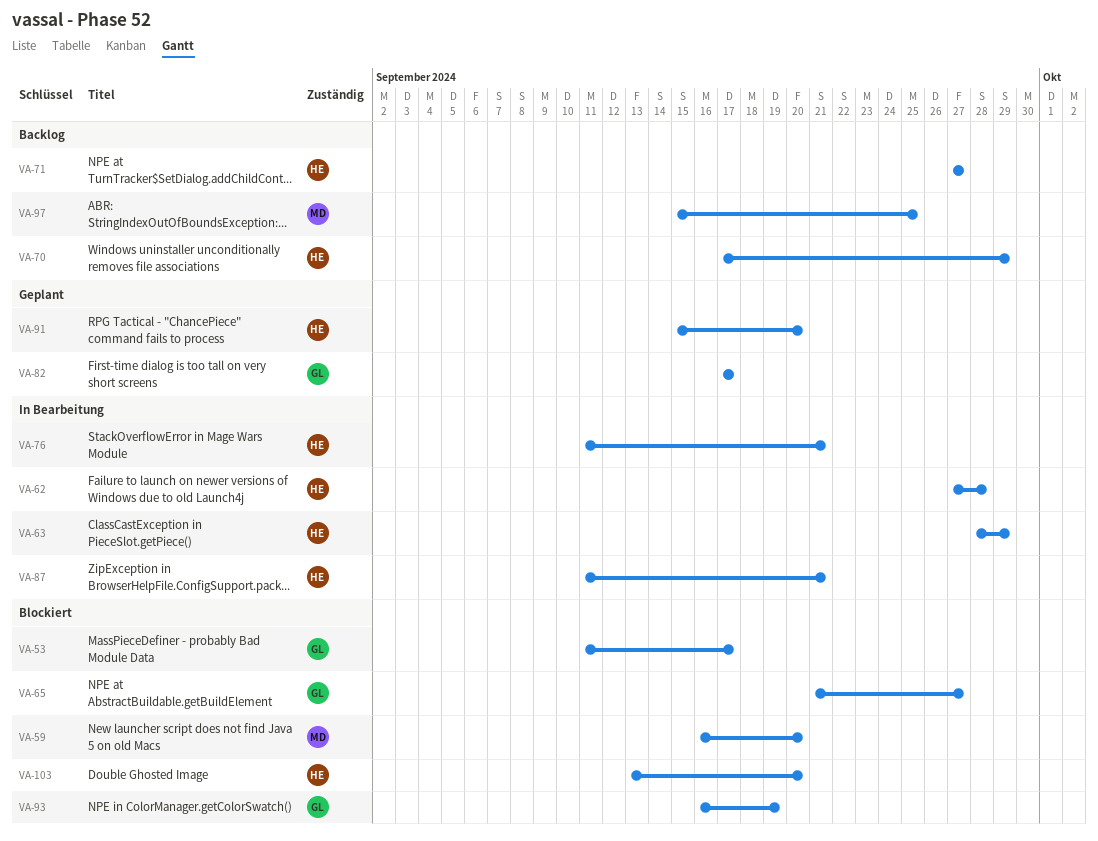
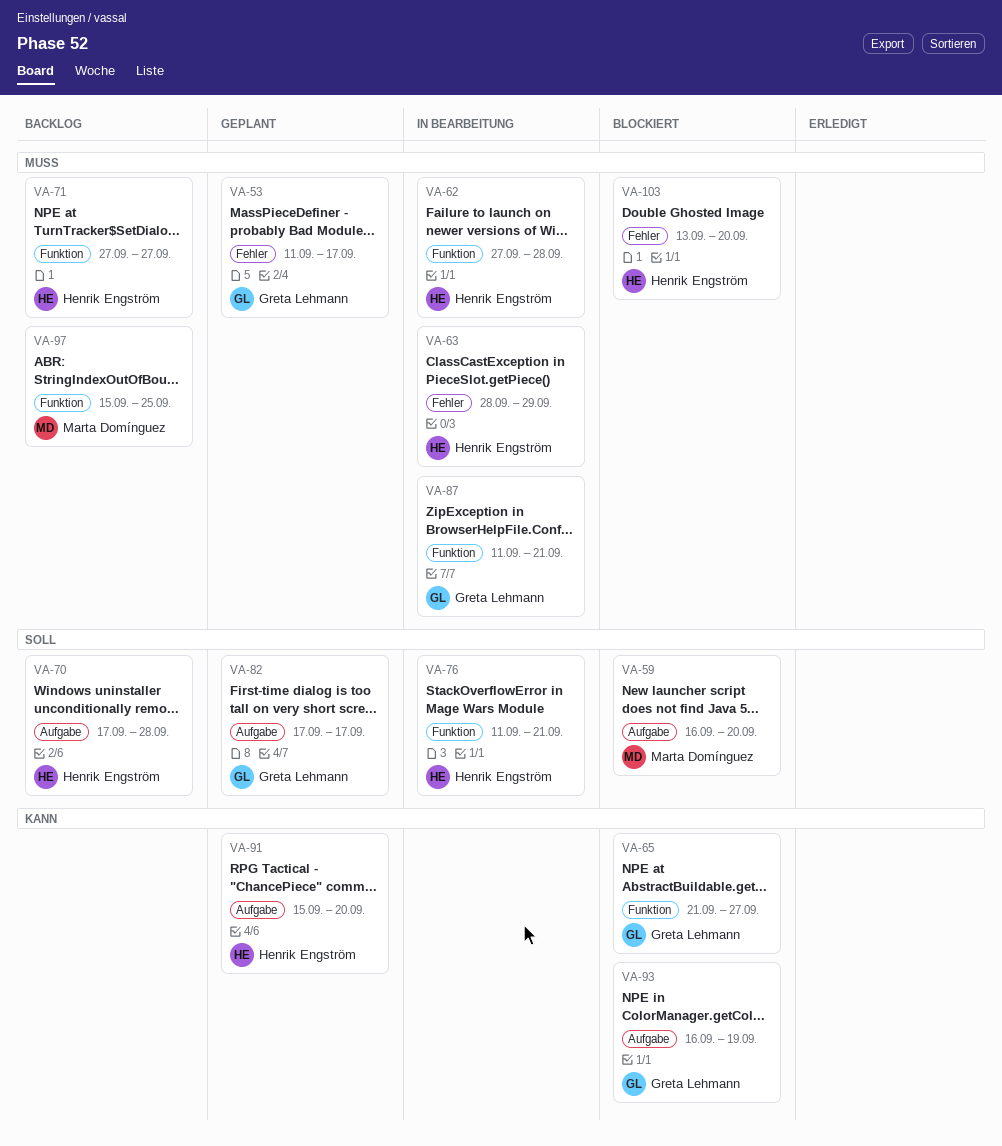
VA-53, status: Blockiert -> Geplant
VA-70, due: Sep 29 -> Sep 28
VA-87, owner: Henrik Engström -> Greta Lehmann

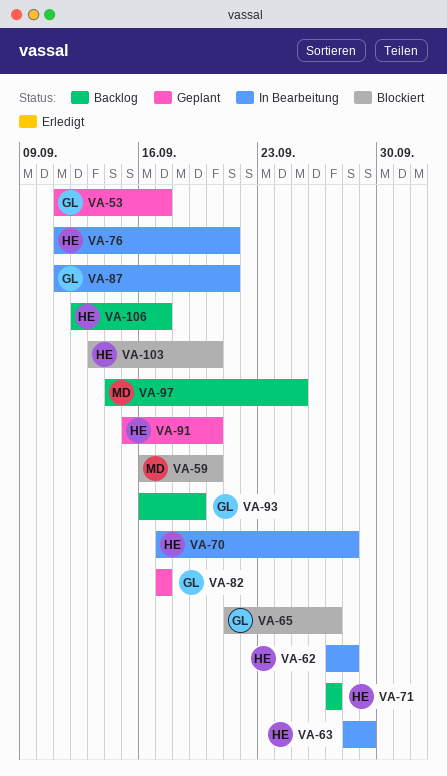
VA-70, status: Backlog -> In Bearbeitung
VA-93, status: Blockiert -> Backlog
VA-97, start: Sep 15 -> Sep 14
VA-106: none -> present

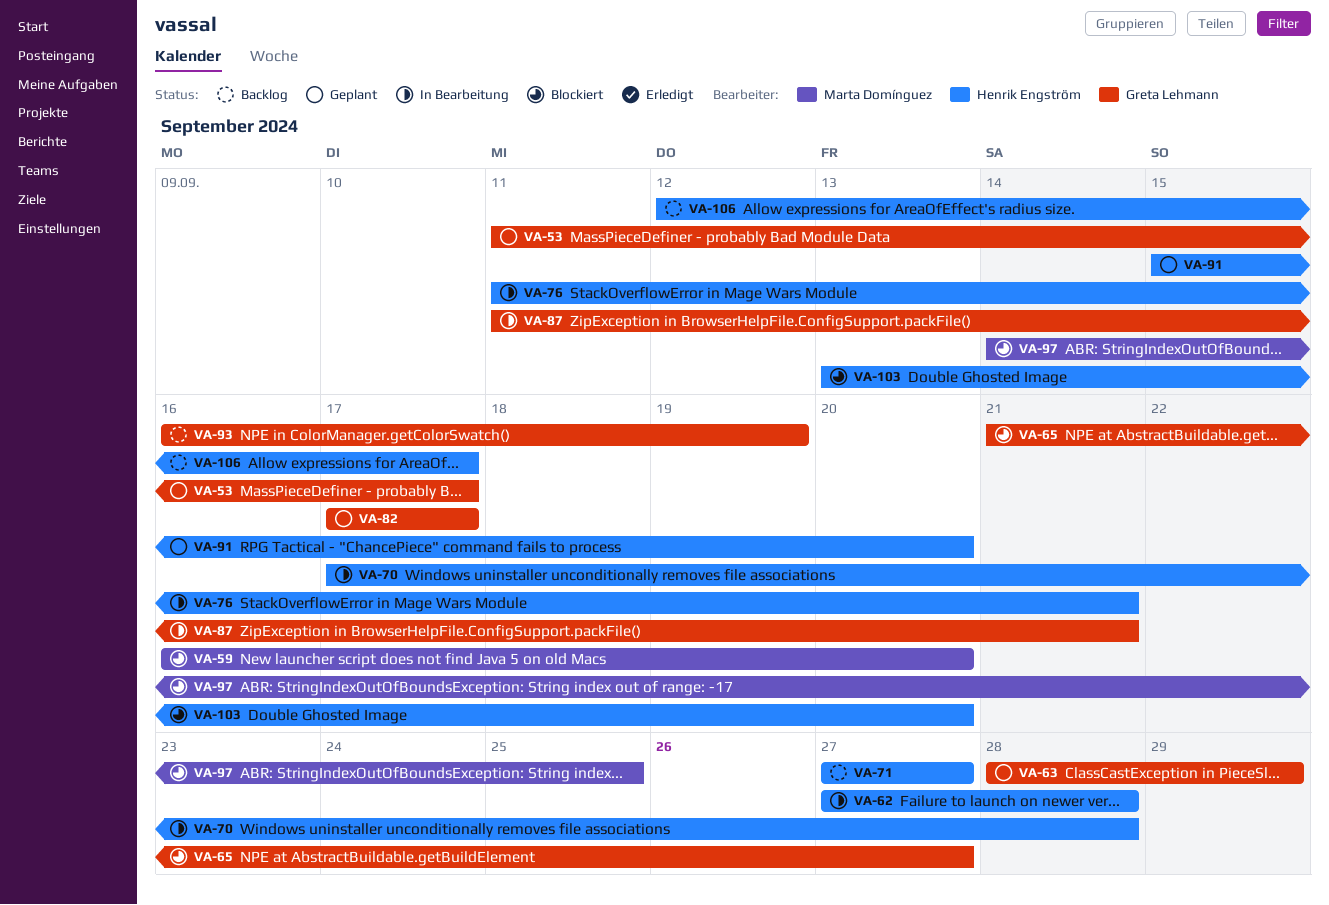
VA-63, status: In Bearbeitung -> Geplant
VA-63, owner: Henrik Engström -> Greta Lehmann
VA-97, status: Backlog -> Blockiert

